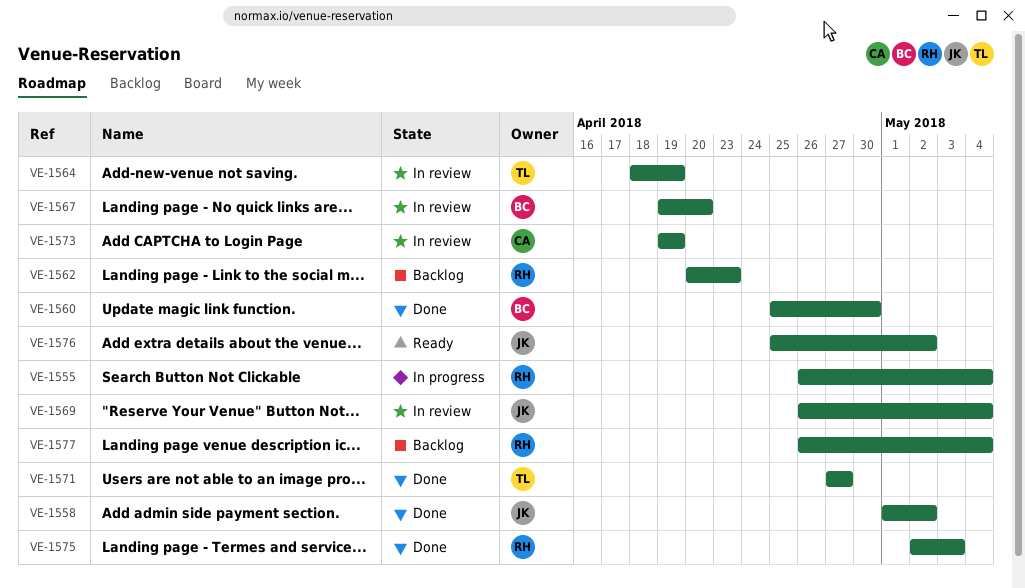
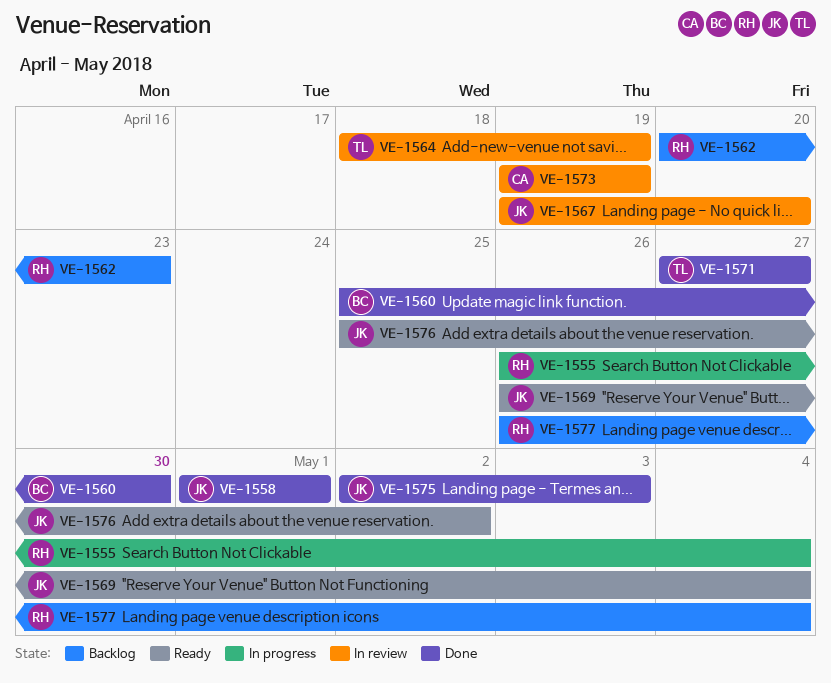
VE-1558, due: May 2 -> May 1
VE-1567, owner: BC -> JK
VE-1569, status: In review -> Ready
VE-1575, owner: RH -> JK

